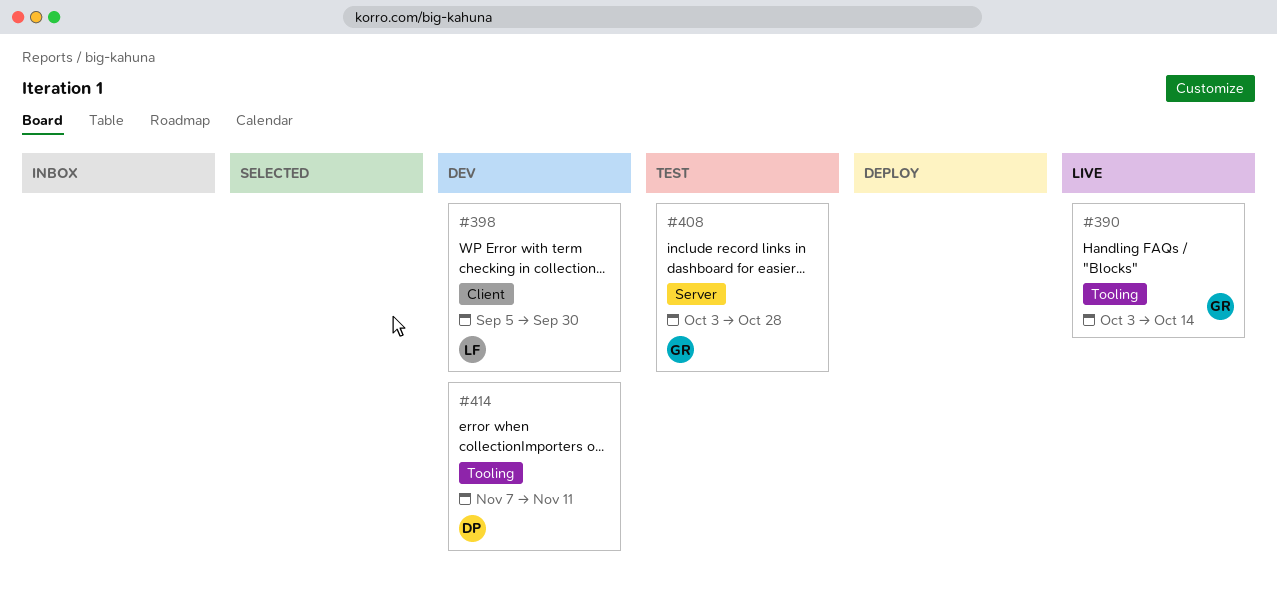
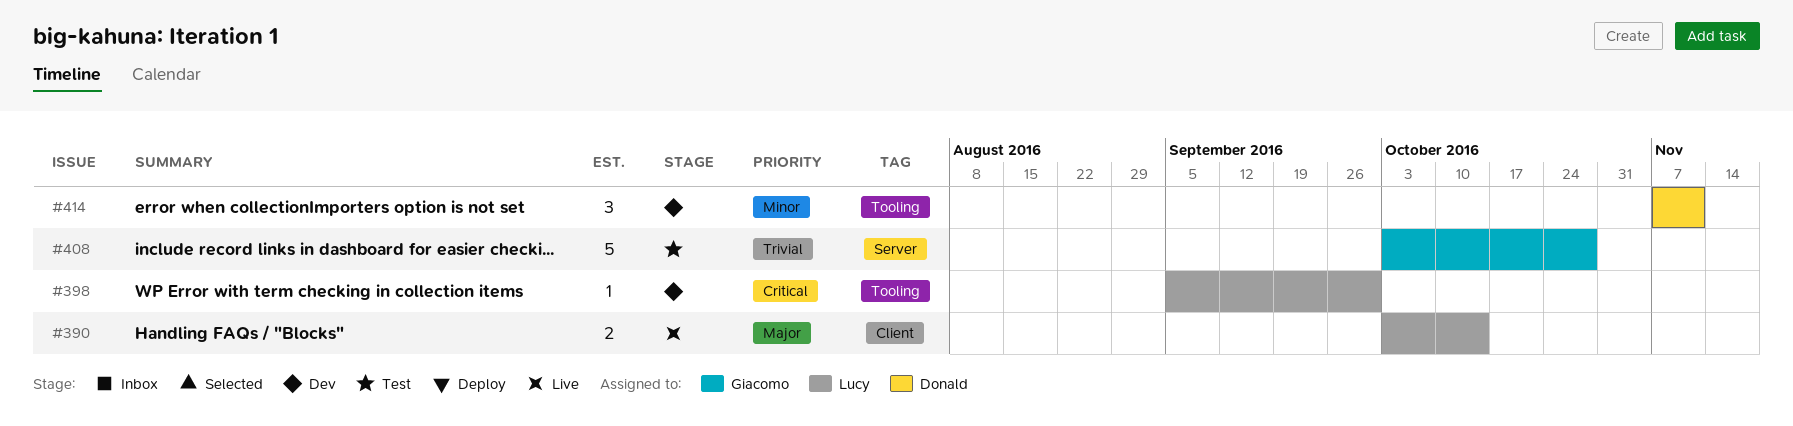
#390, owner: Giacomo -> Lucy
#390, label: Tooling -> Client
#398, label: Client -> Tooling

